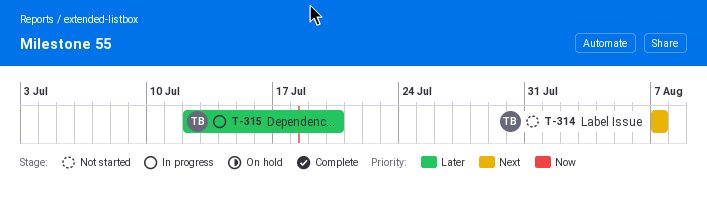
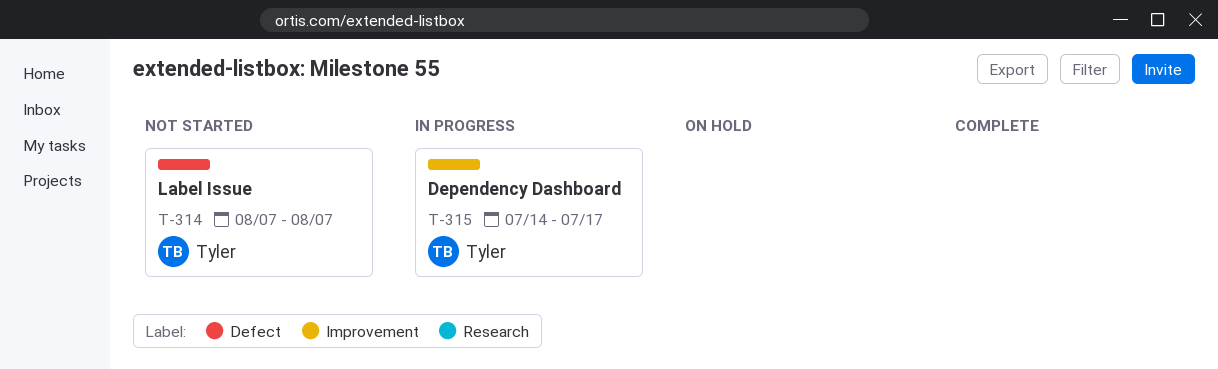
T-315, start: Jul 12 -> Jul 14
T-315, due: Jul 20 -> Jul 17

